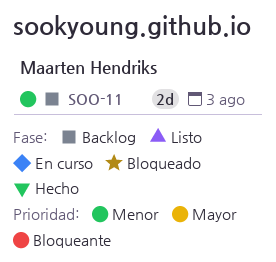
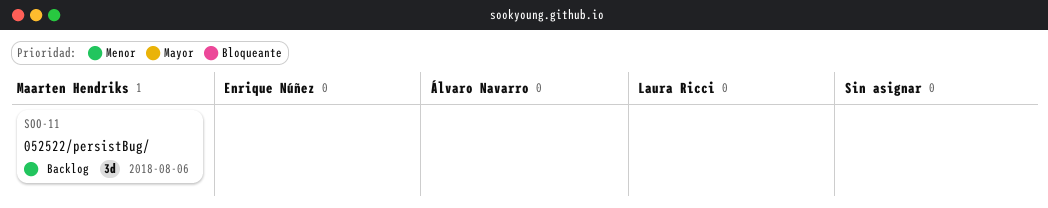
SOO-11, estimate: 2d -> 3d
SOO-11, due: Aug 3 -> Aug 6

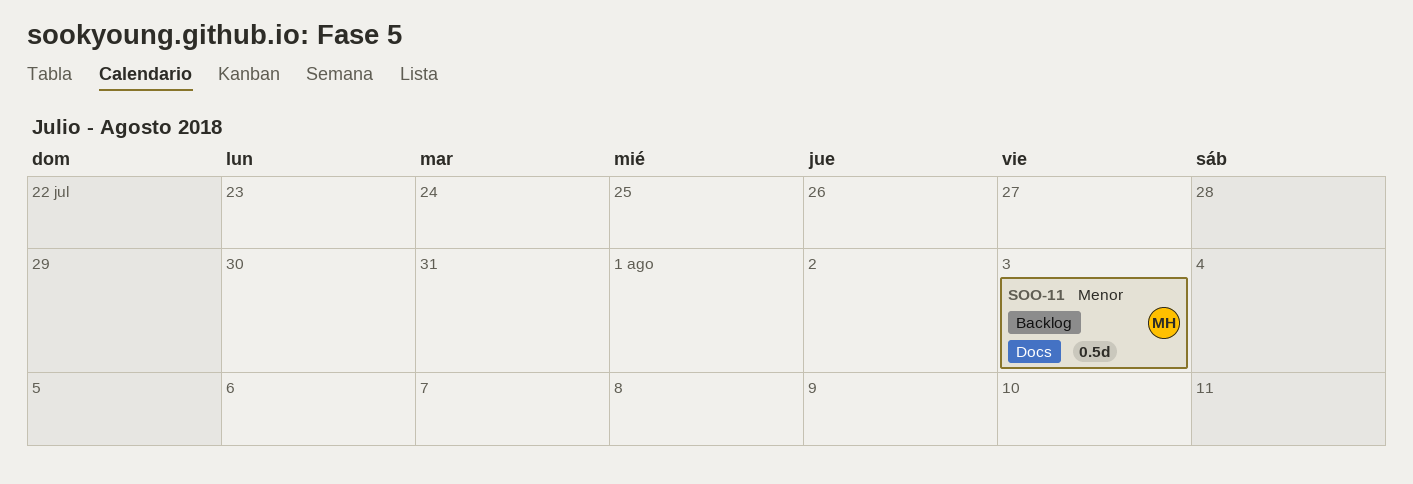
SOO-11, estimate: 3d -> 0.5d
SOO-11, due: Aug 6 -> Aug 3

